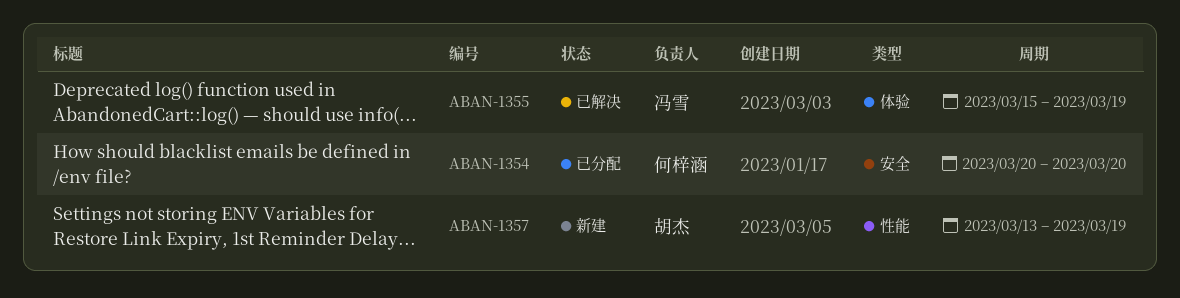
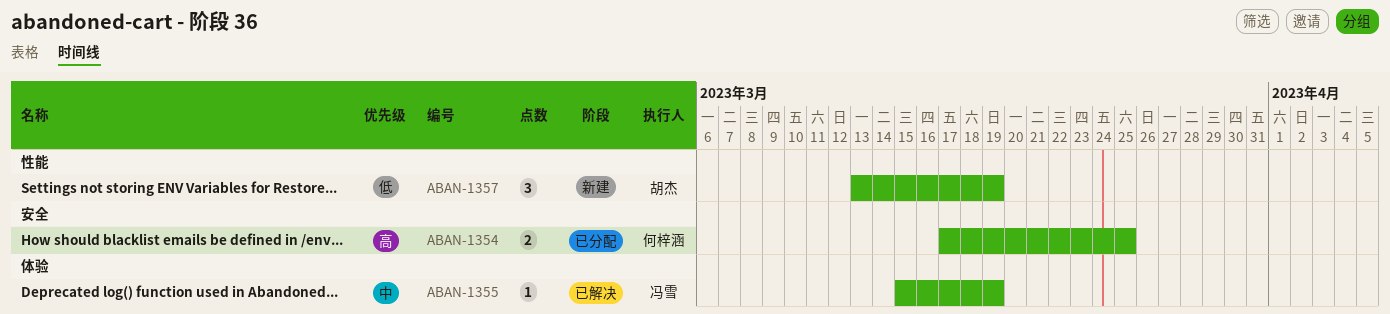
ABAN-1354, start: Mar 20 -> Mar 17
ABAN-1354, due: Mar 20 -> Mar 25

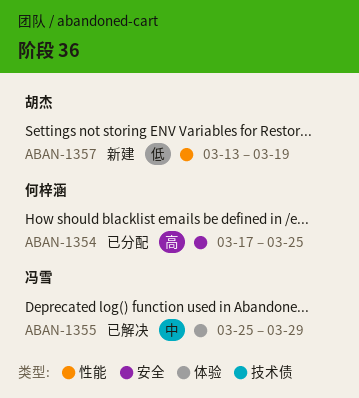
ABAN-1355, start: Mar 15 -> Mar 25
ABAN-1355, due: Mar 19 -> Mar 29

